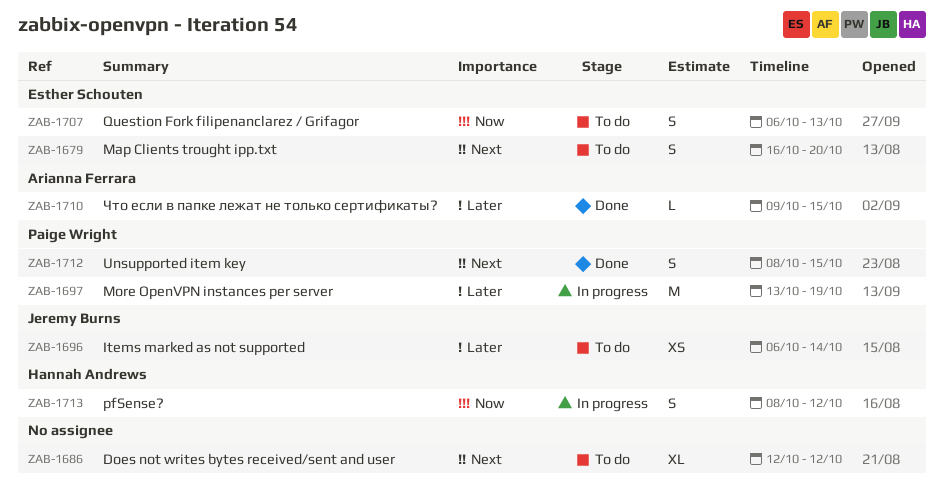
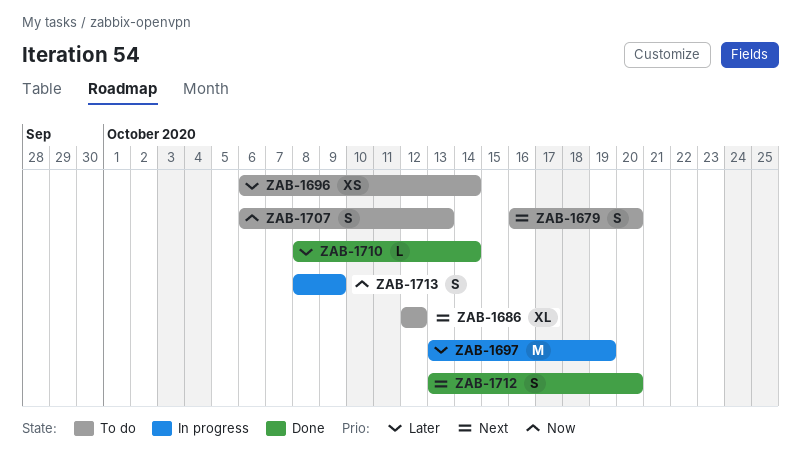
ZAB-1710, start: Oct 9 -> Oct 8
ZAB-1710, due: Oct 15 -> Oct 14
ZAB-1712, start: Oct 8 -> Oct 13
ZAB-1712, due: Oct 15 -> Oct 20
ZAB-1713, due: Oct 12 -> Oct 9

